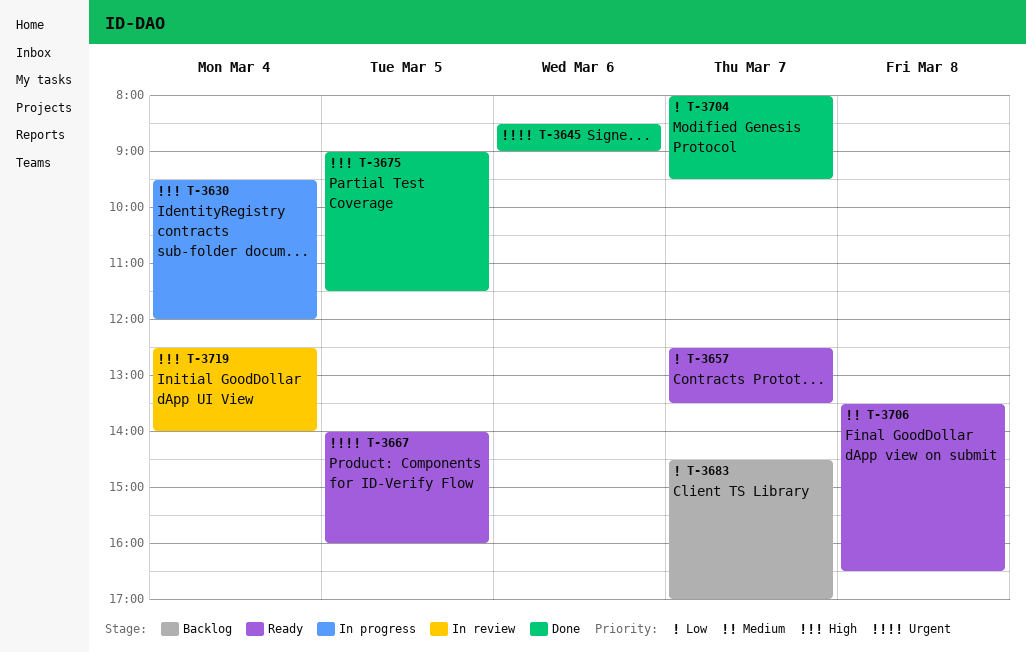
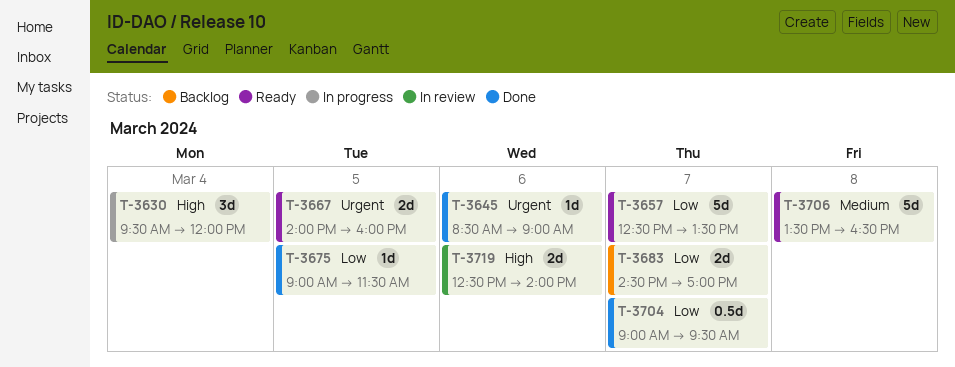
T-3675, priority: High -> Low
T-3704, begins: 08:00 -> 09:00
T-3719, day: Mar 4 -> Mar 6

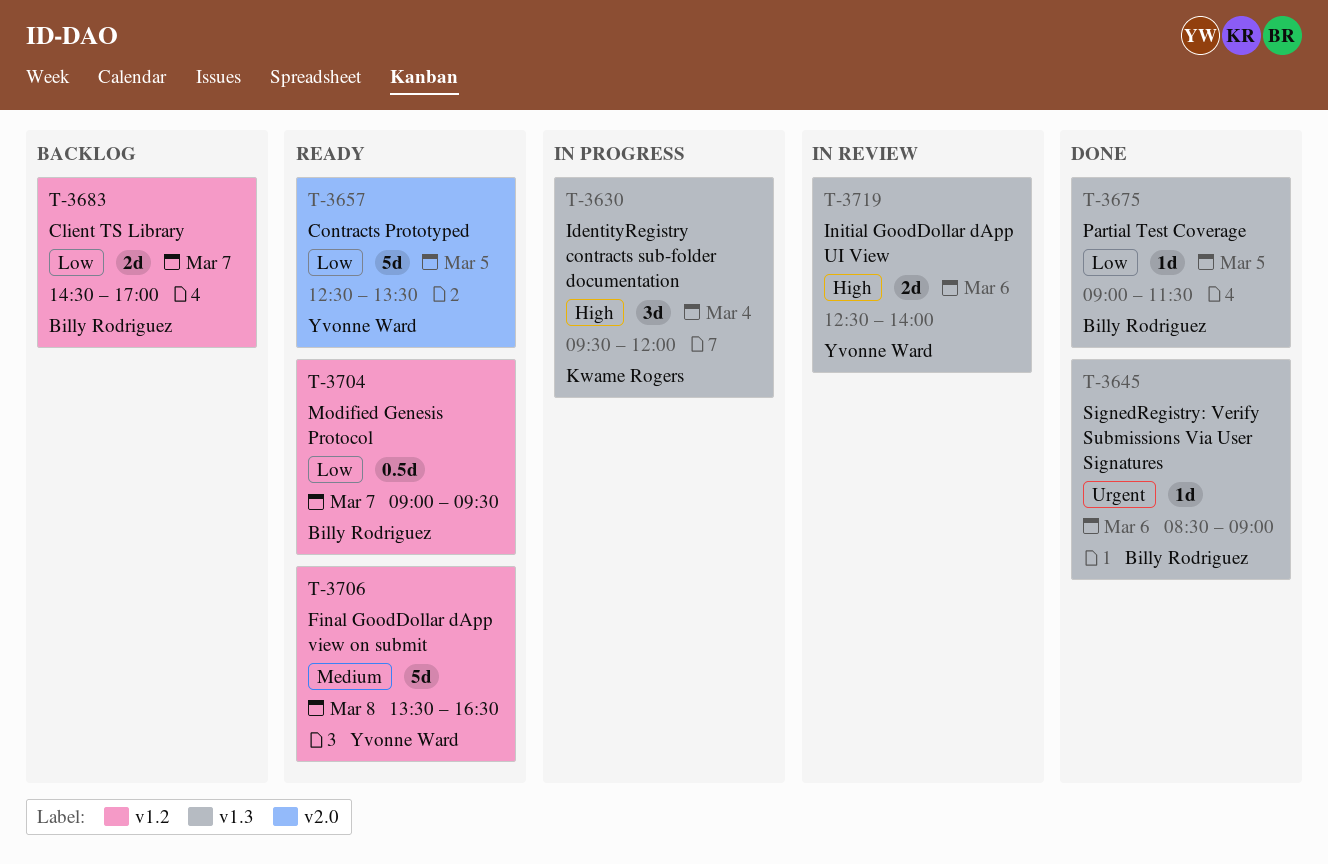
T-3657, day: Mar 7 -> Mar 5
T-3667: present -> none
T-3704, status: Done -> Ready

